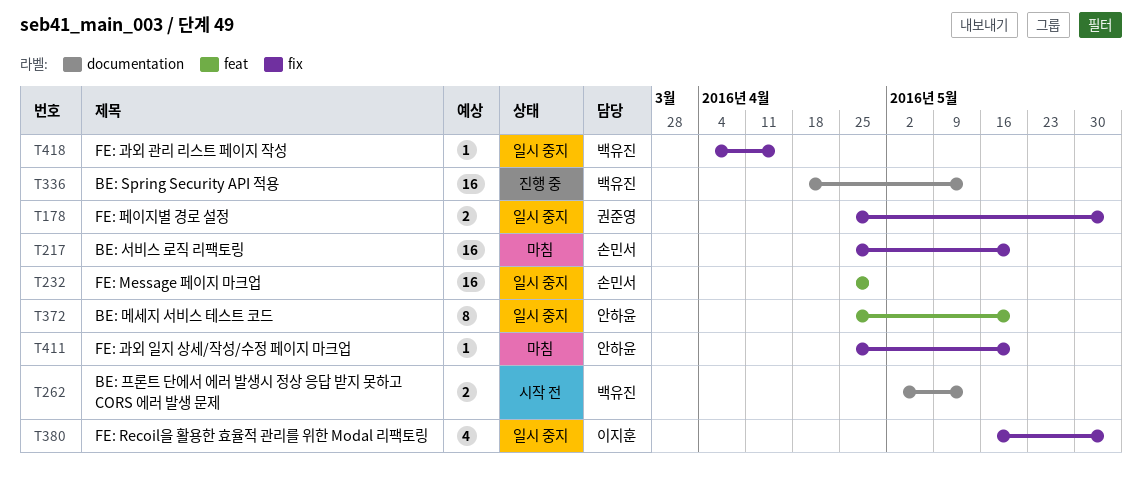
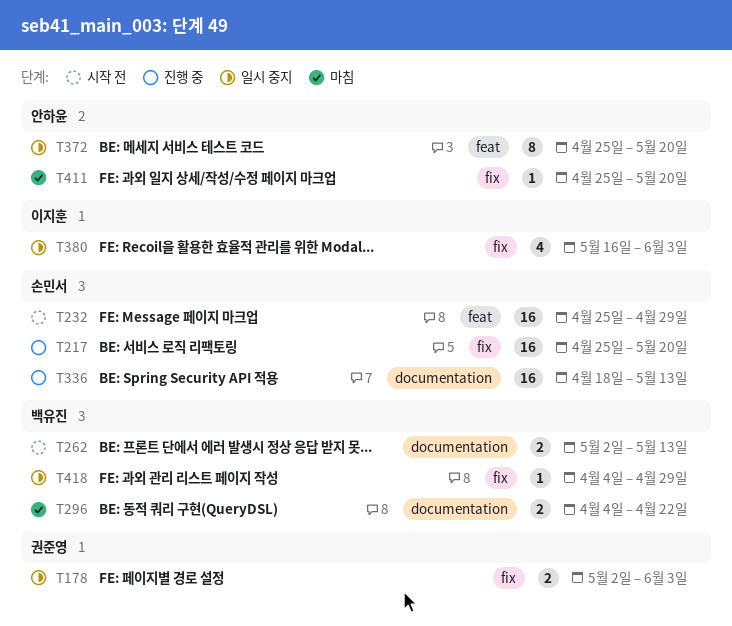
T178, start: Apr 25 -> May 2
T217, status: 마침 -> 진행 중
T232, status: 일시 중지 -> 시작 전
T296: none -> present
T336, owner: 백유진 -> 손민서
T418, due: Apr 15 -> Apr 29

